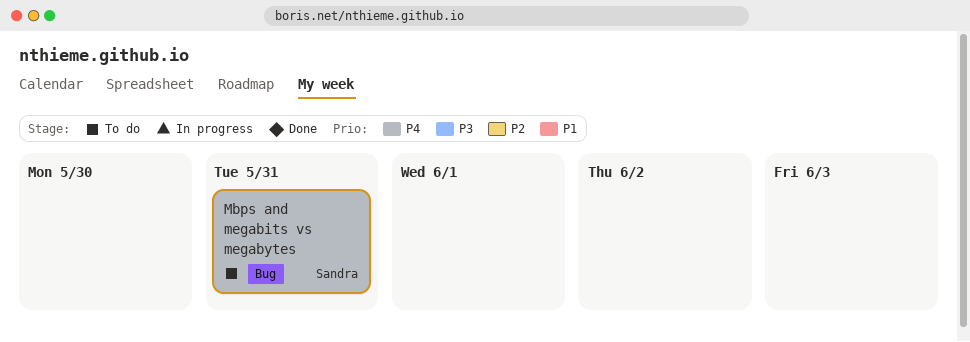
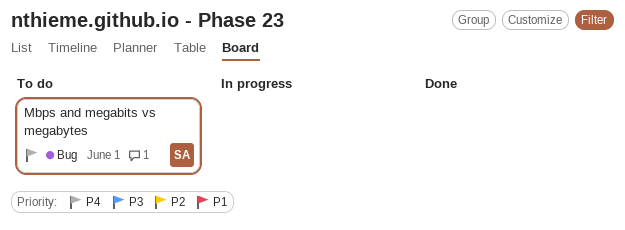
Mbps and megabits vs megabytes, due: May 31 -> Jun 1

